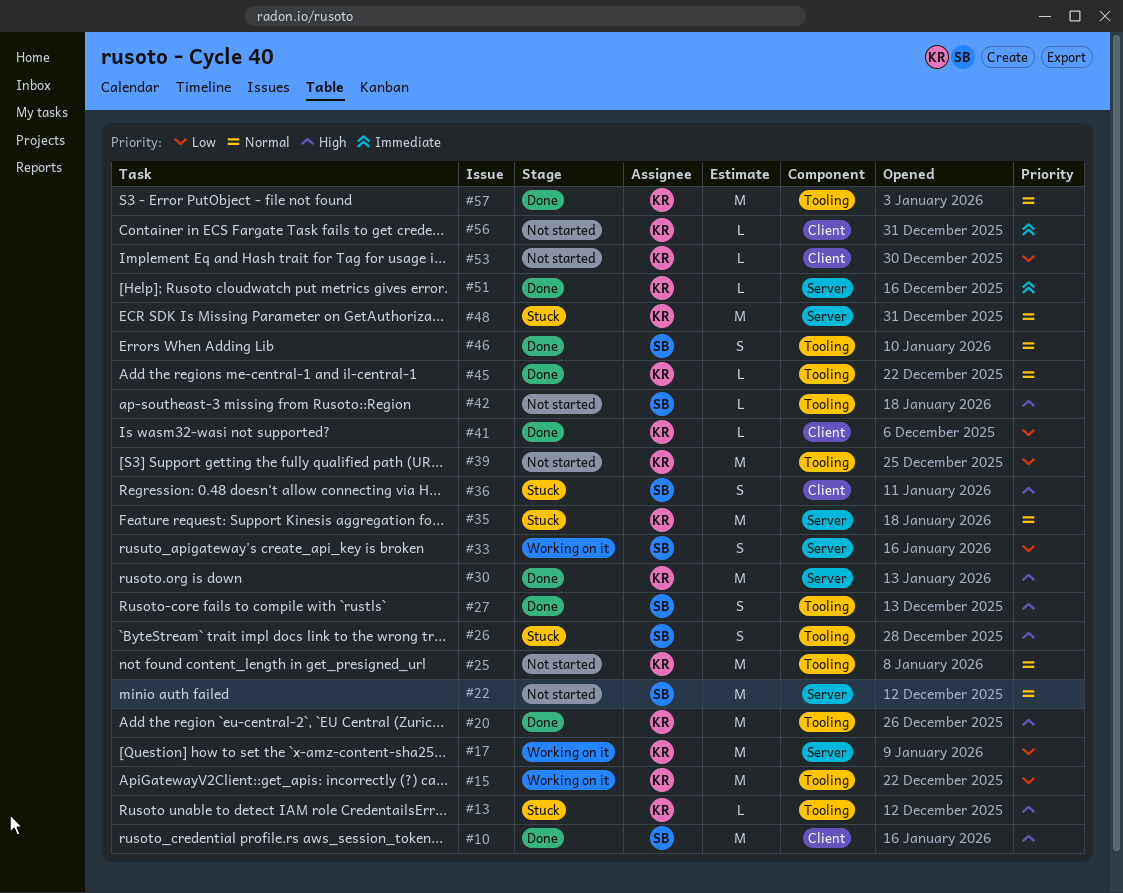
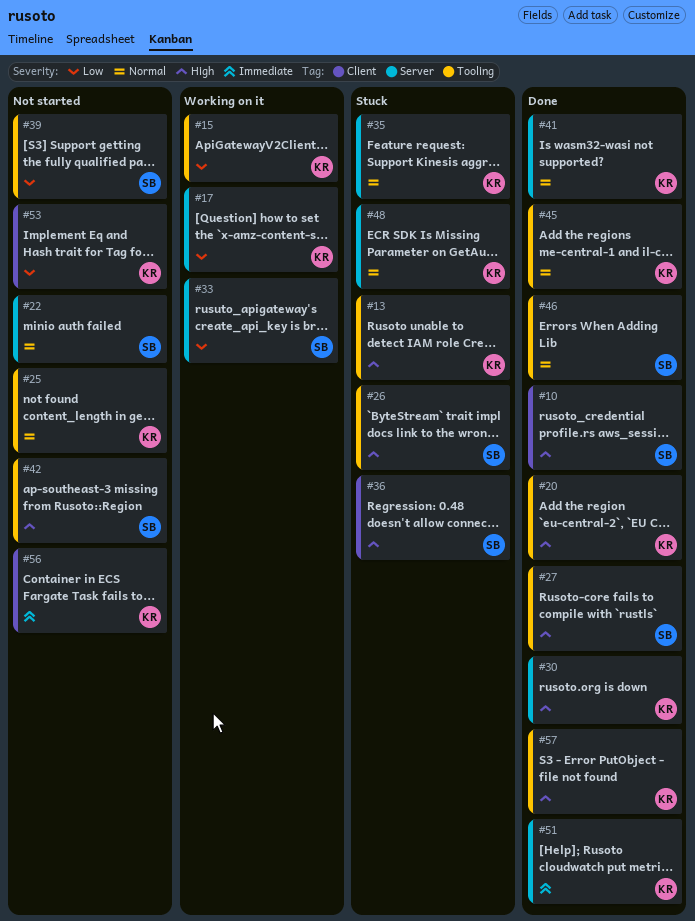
#39, owner: KR -> SB
#41, priority: Low -> Normal
#41, label: Client -> Server
#57, priority: Normal -> High

